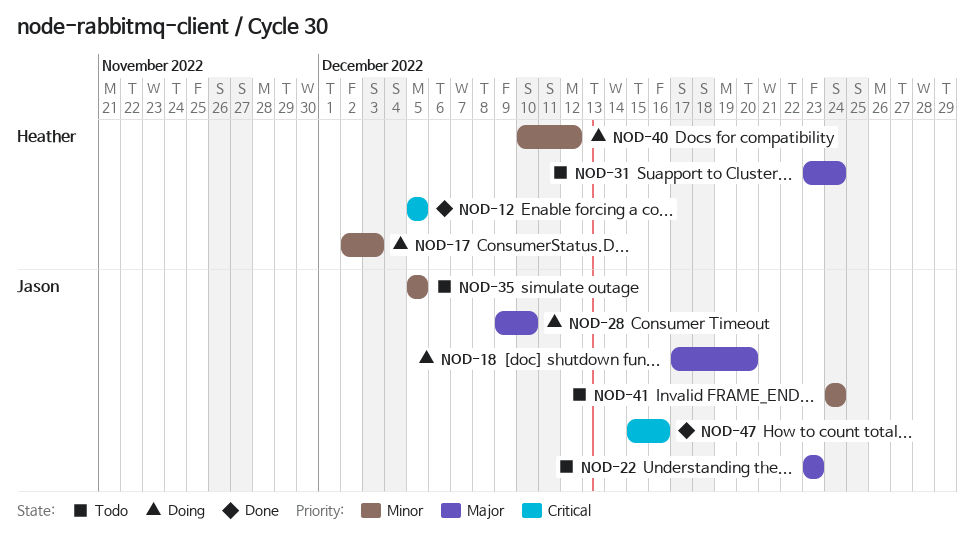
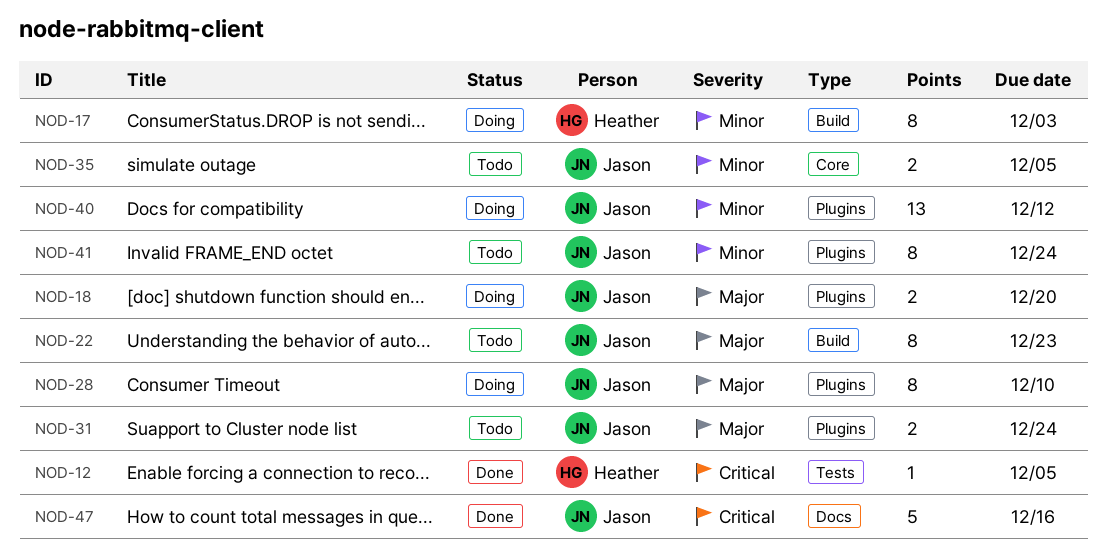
NOD-31, owner: Heather -> Jason
NOD-40, owner: Heather -> Jason

